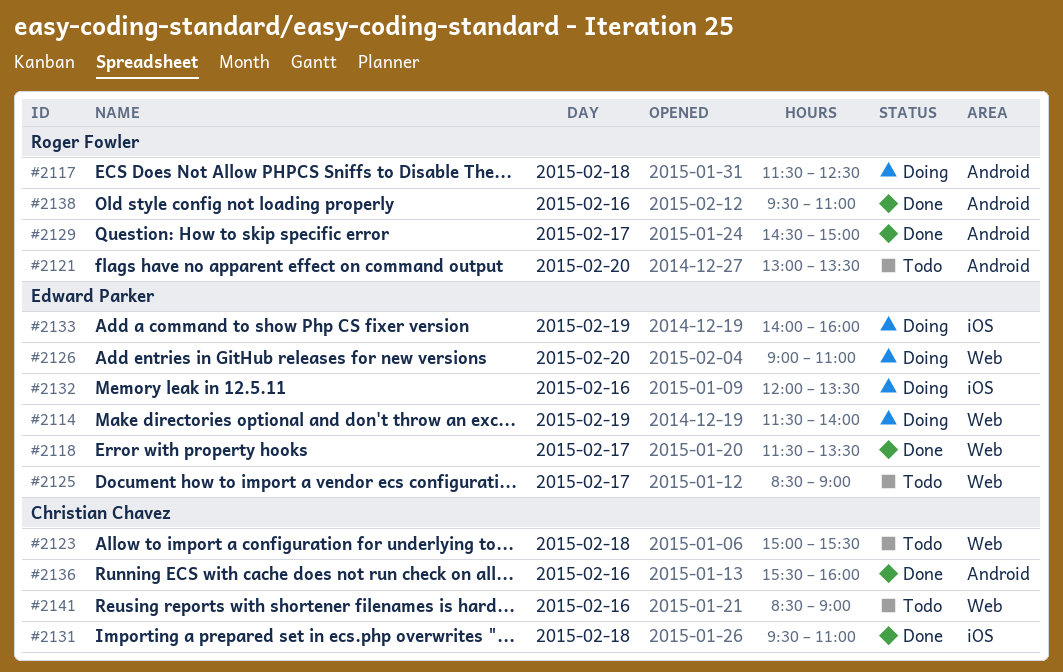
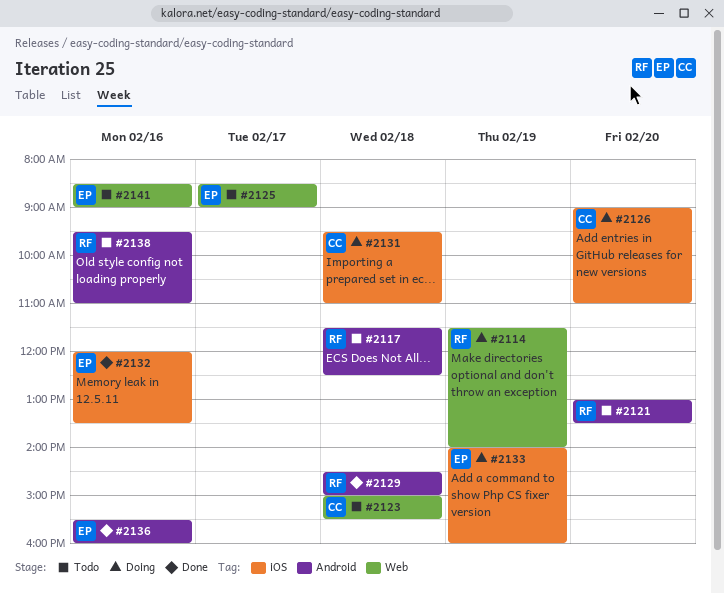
#2114, owner: Edward Parker -> Roger Fowler
#2117, status: Doing -> Todo
#2118: present -> none
#2126, owner: Edward Parker -> Christian Chavez
#2126, label: Web -> iOS
#2129, day: Feb 17 -> Feb 18
#2131, status: Done -> Doing
#2132, status: Doing -> Done
#2136, owner: Christian Chavez -> Edward Parker
#2138, status: Done -> Todo
#2141, owner: Christian Chavez -> Edward Parker

